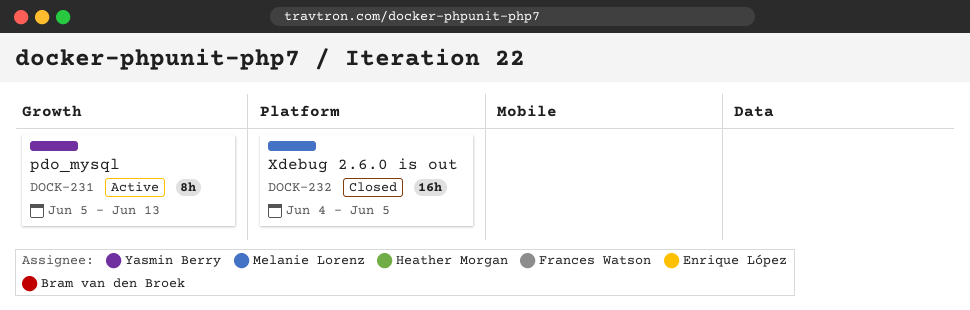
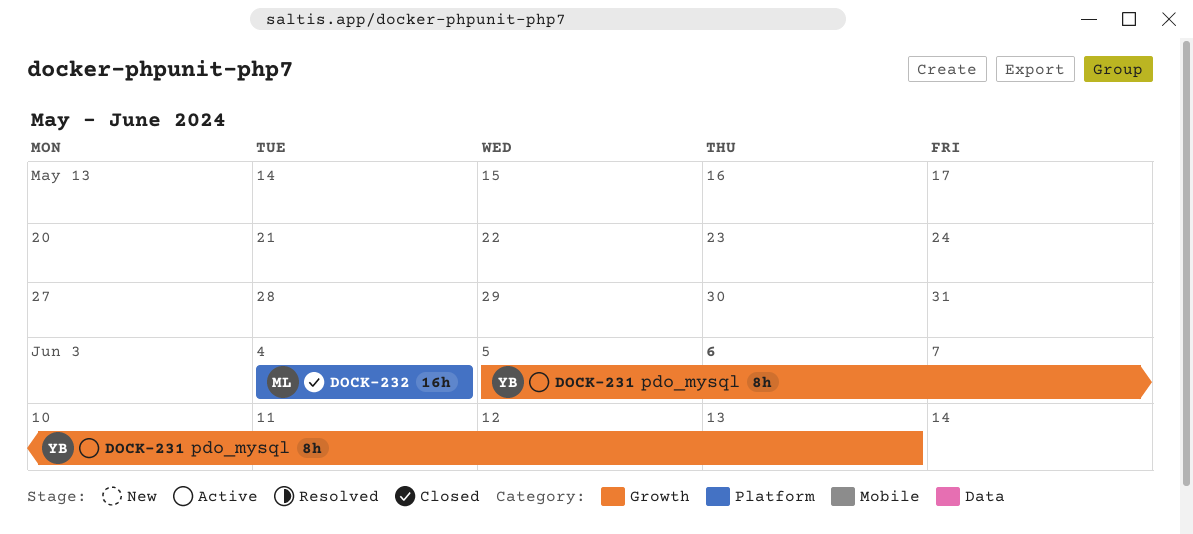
DOCK-232, due: Jun 5 -> Jun 4

